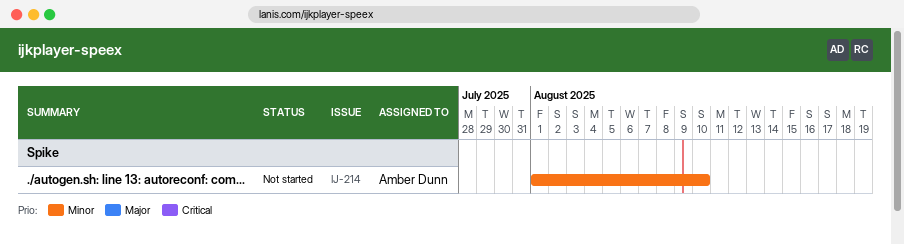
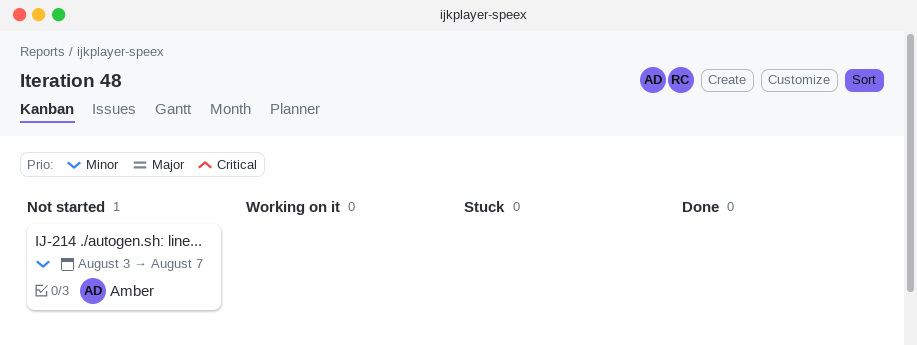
IJ-214, start: Aug 1 -> Aug 3
IJ-214, due: Aug 10 -> Aug 7

